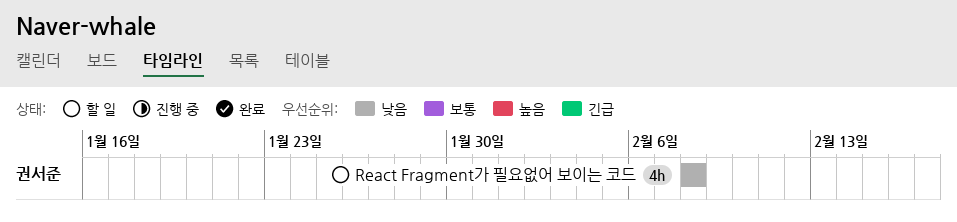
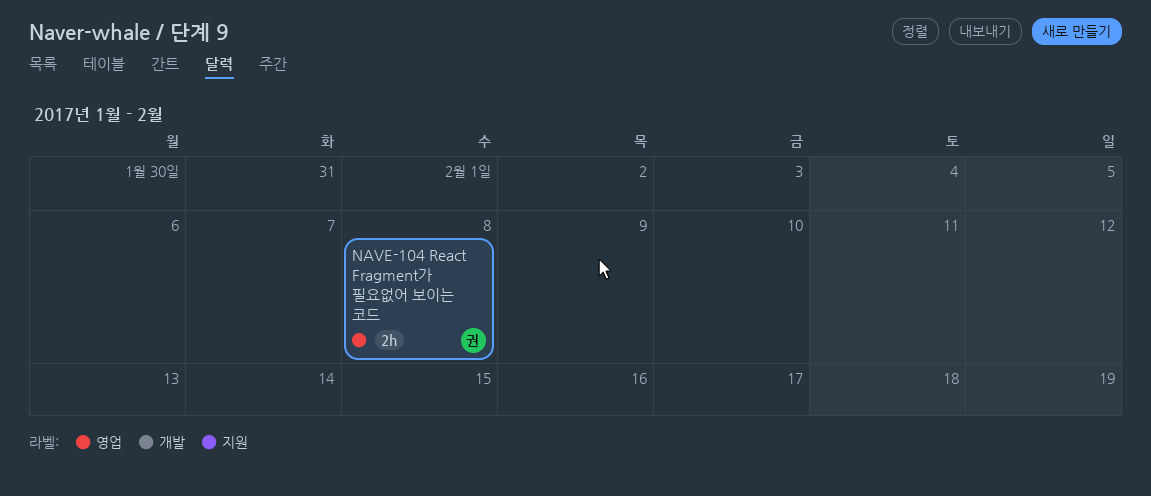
React Fragment가 필요없어 보이는 코드, estimate: 4h -> 2h

